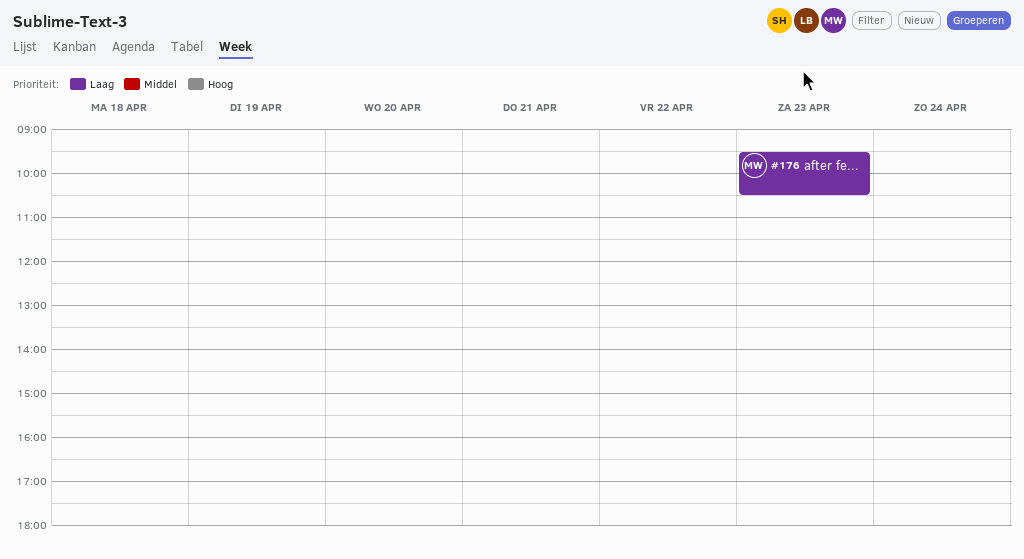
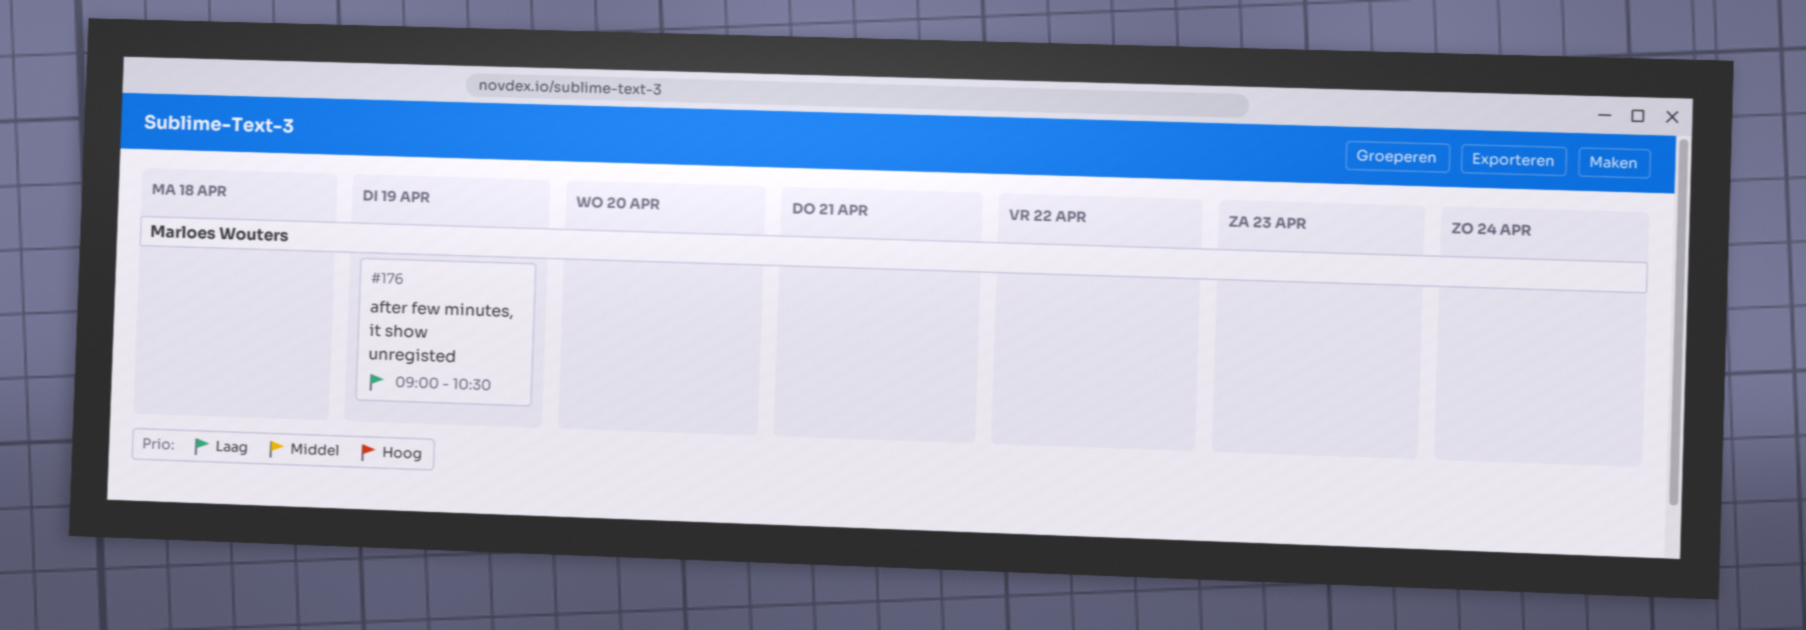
#176, day: Apr 23 -> Apr 19
#176, begins: 09:30 -> 09:00

